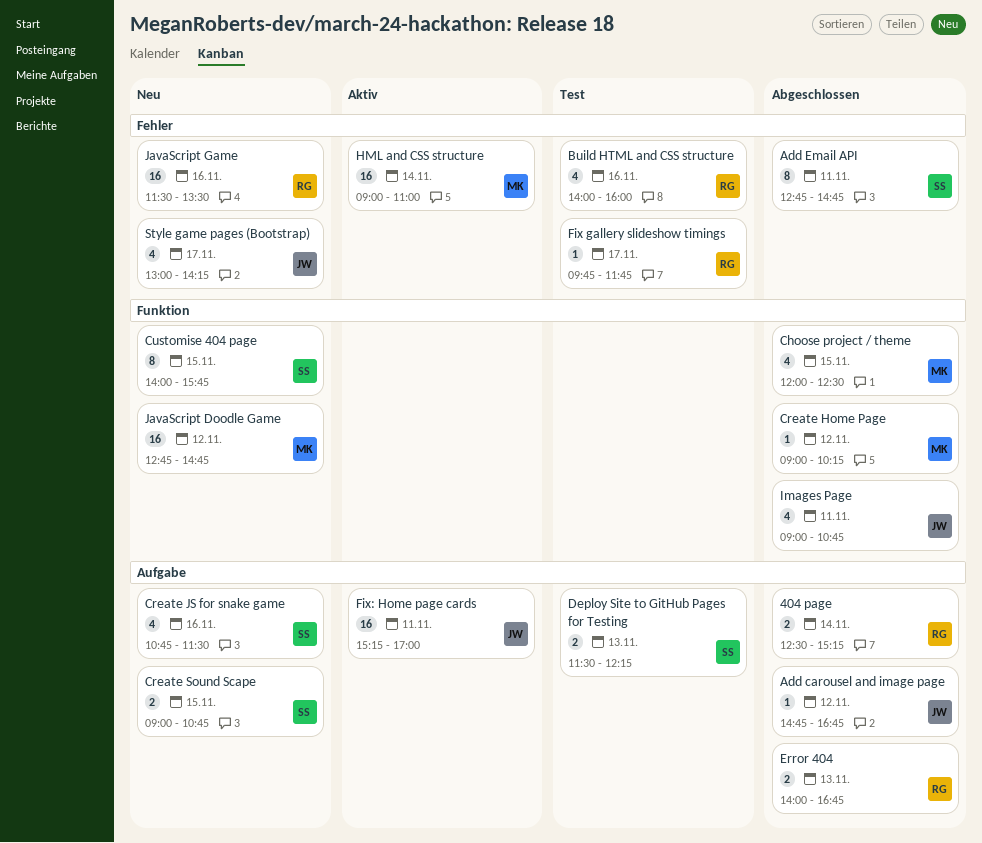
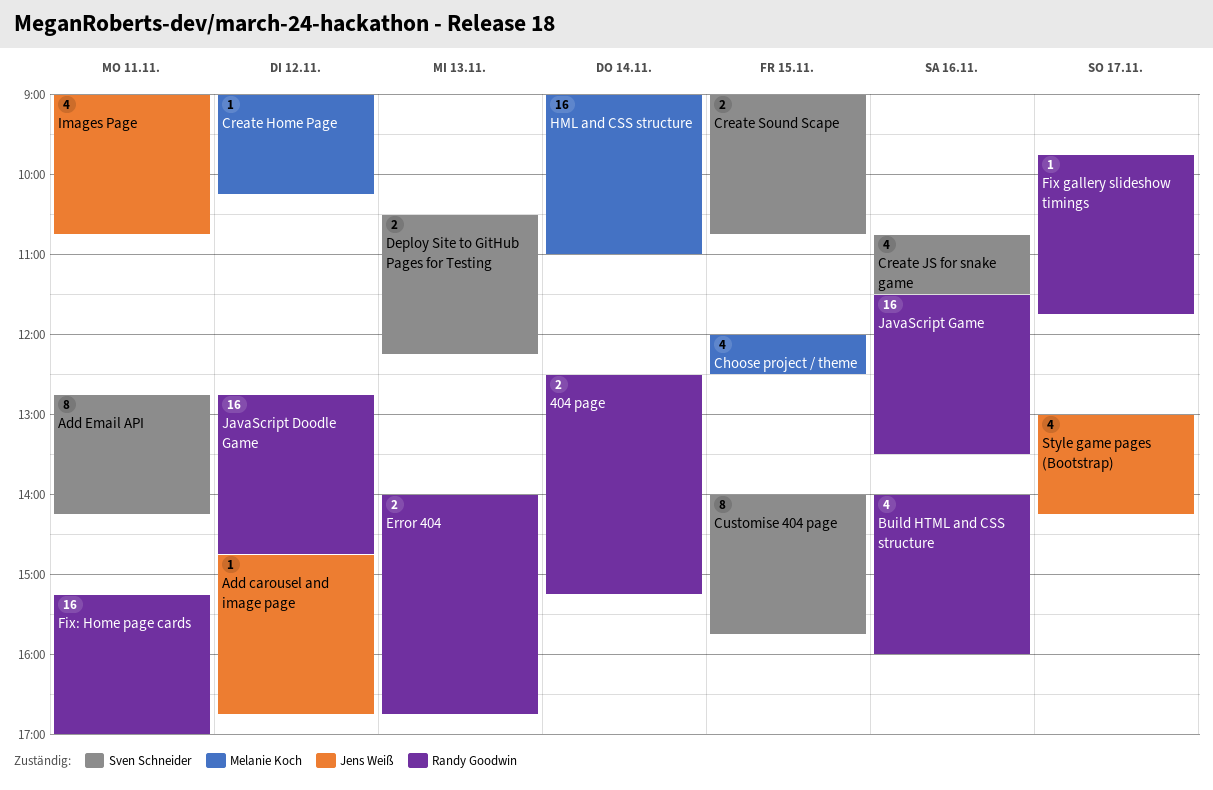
Add Email API, ends: 14:45 -> 14:15
Deploy Site to GitHub Pages for Testing, begins: 11:30 -> 10:30
Fix: Home page cards, owner: Jens Weiß -> Randy Goodwin
JavaScript Doodle Game, owner: Melanie Koch -> Randy Goodwin

